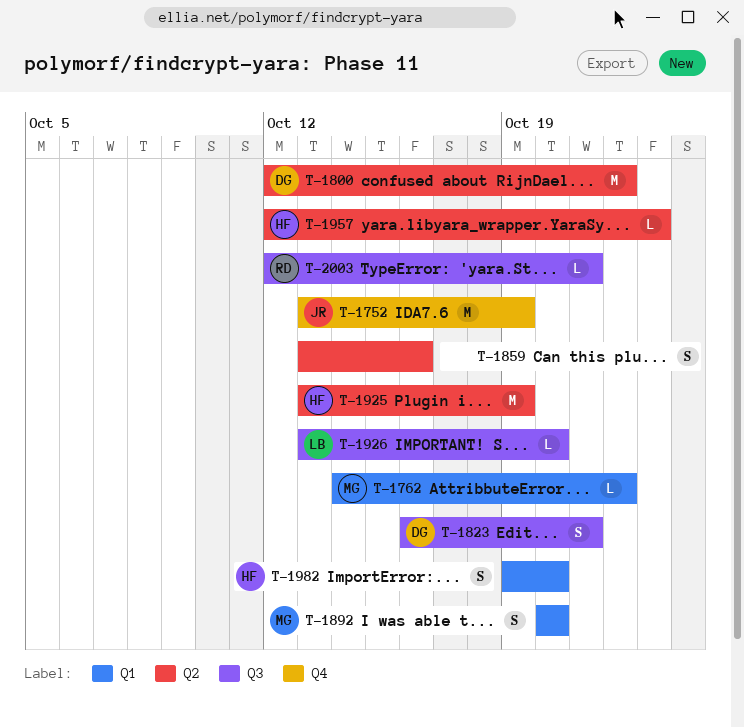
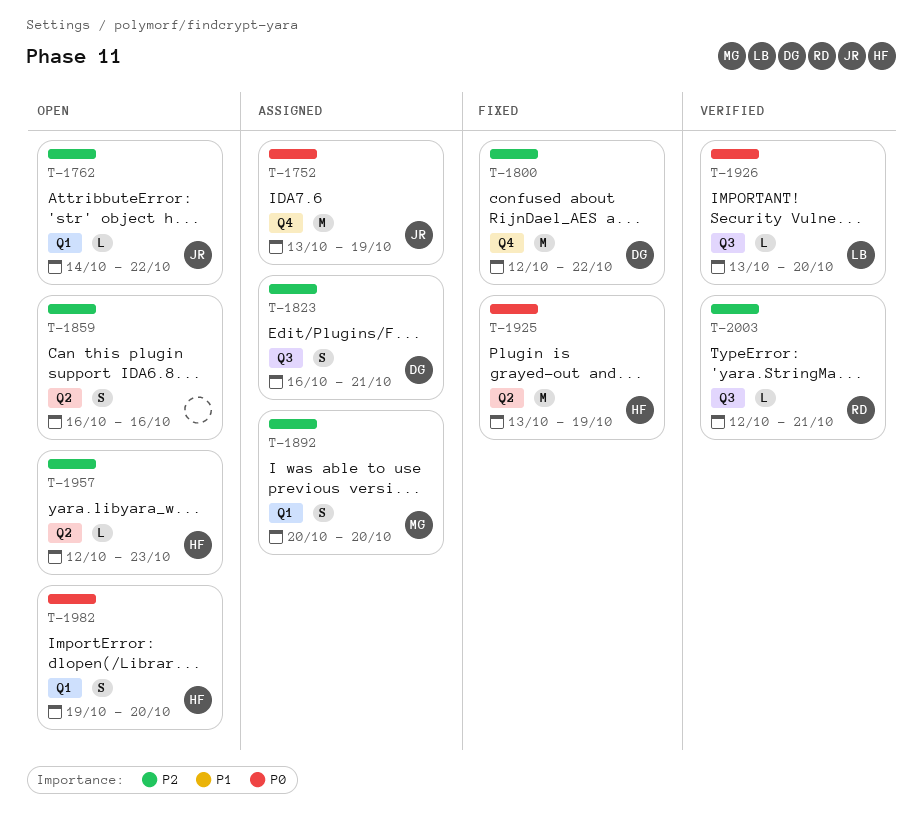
T-1762, owner: MG -> JR
T-1800, label: Q2 -> Q4
T-1859, start: Oct 13 -> Oct 16

